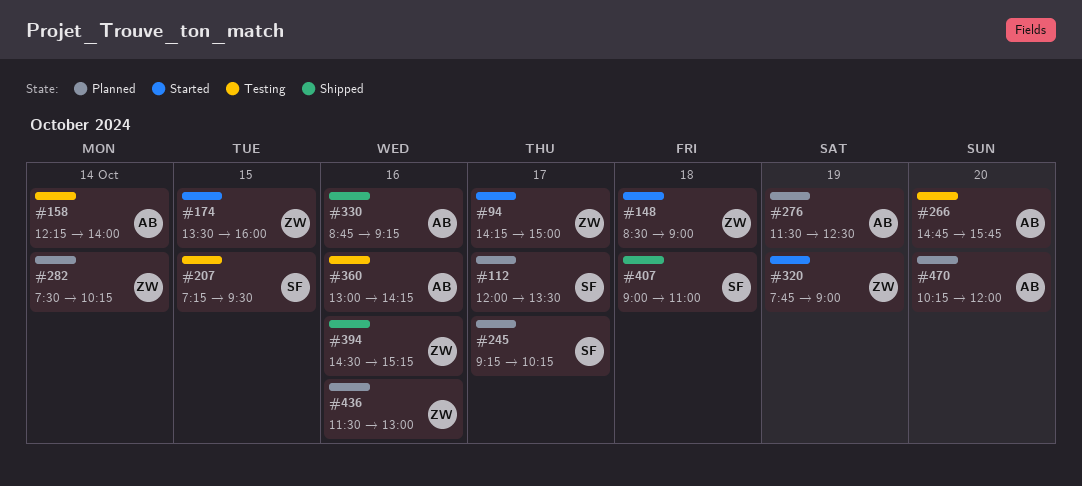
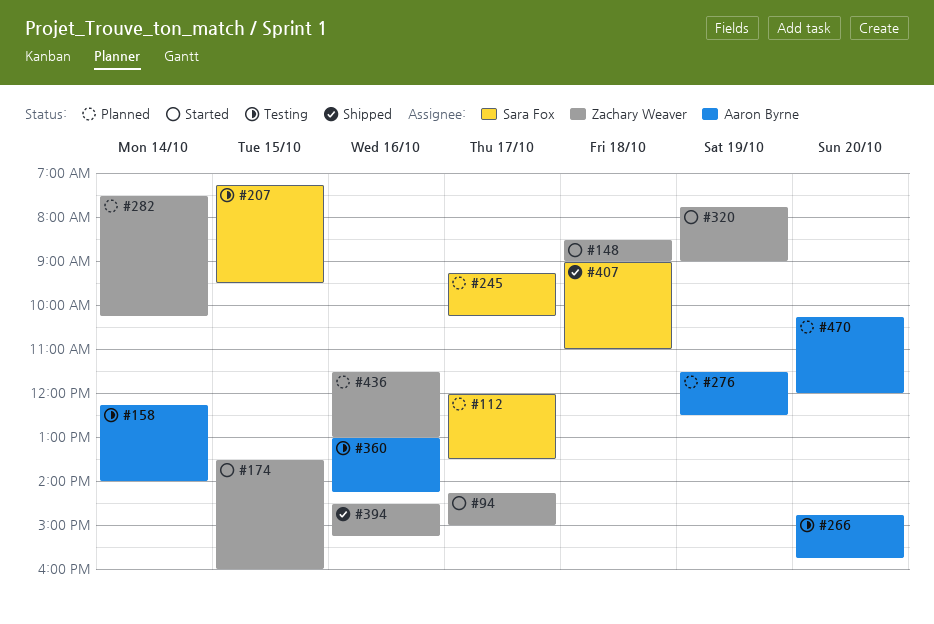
#330: present -> none

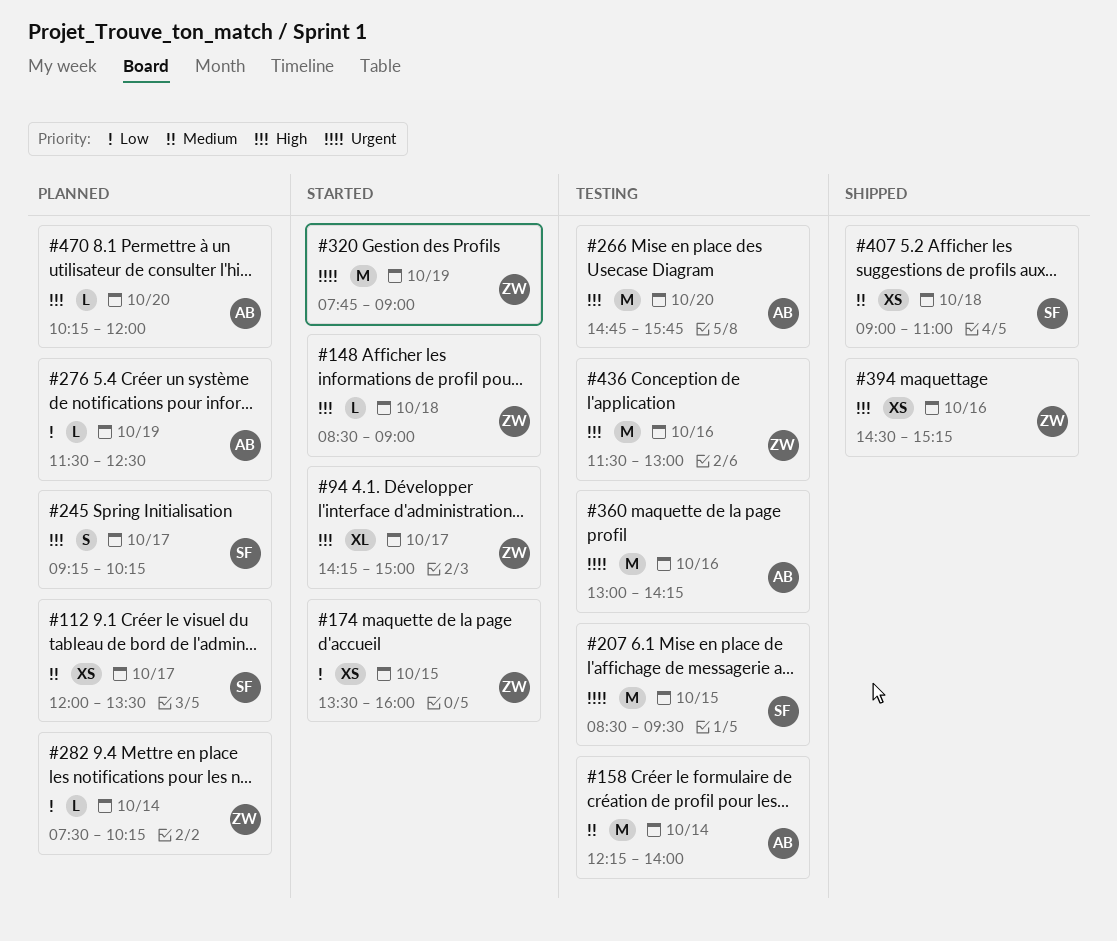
#207, begins: 07:15 -> 08:30
#436, status: Planned -> Testing

